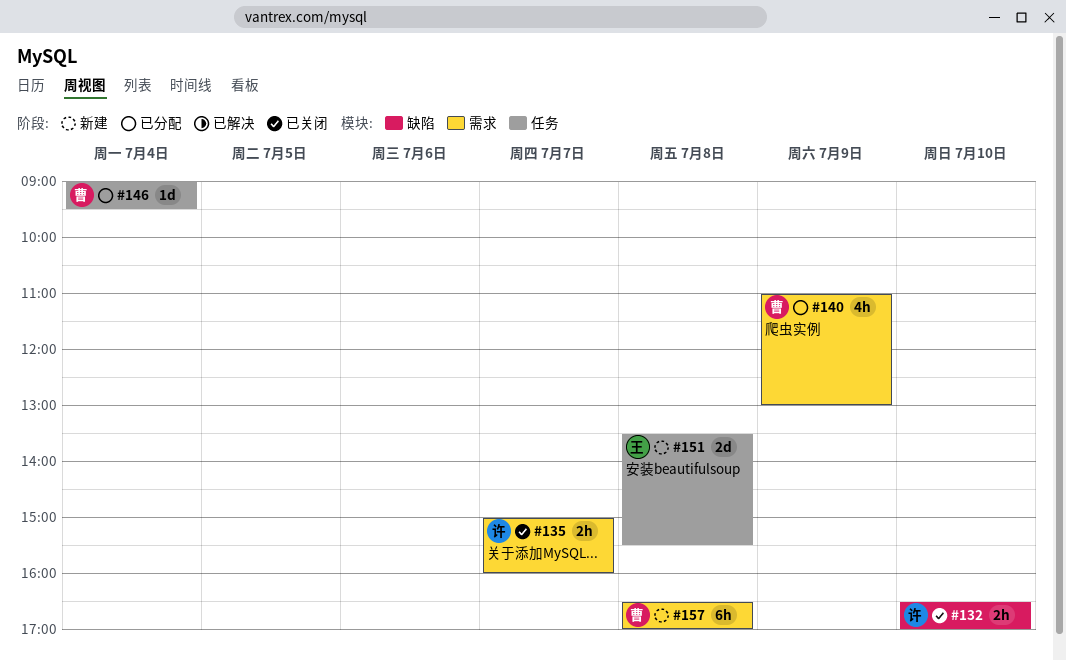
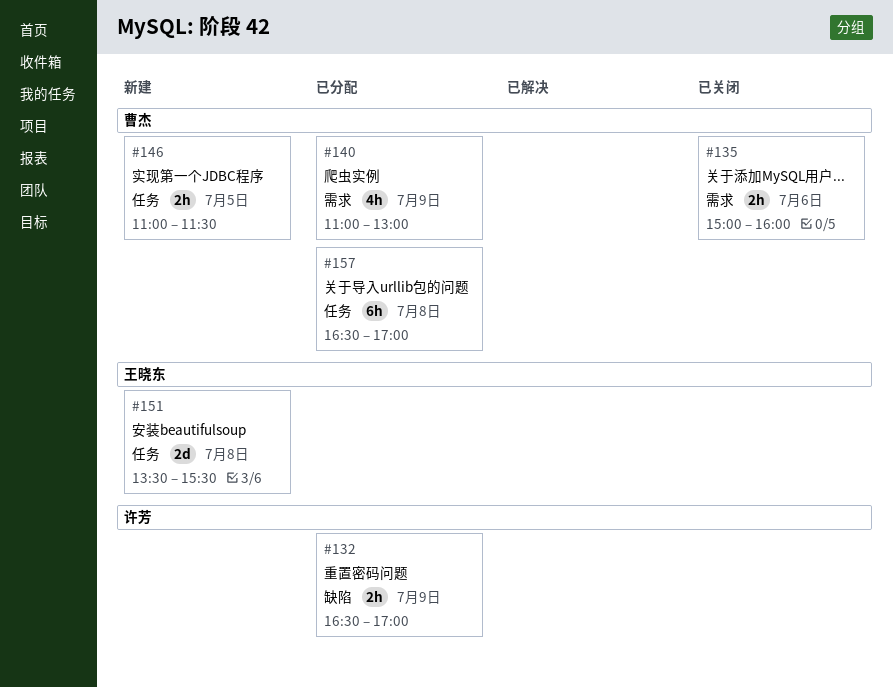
#132, status: 已关闭 -> 已分配
#132, day: Jul 10 -> Jul 9
#135, owner: 许芳 -> 曹杰
#135, day: Jul 7 -> Jul 6
#146, status: 已分配 -> 新建
#146, estimate: 1d -> 2h
#146, day: Jul 4 -> Jul 5
#146, begins: 09:00 -> 11:00
#146, ends: 09:30 -> 11:30
#157, status: 新建 -> 已分配
#157, label: 需求 -> 任务

